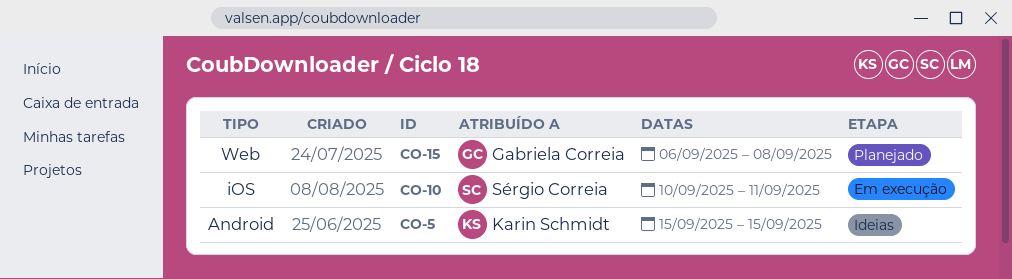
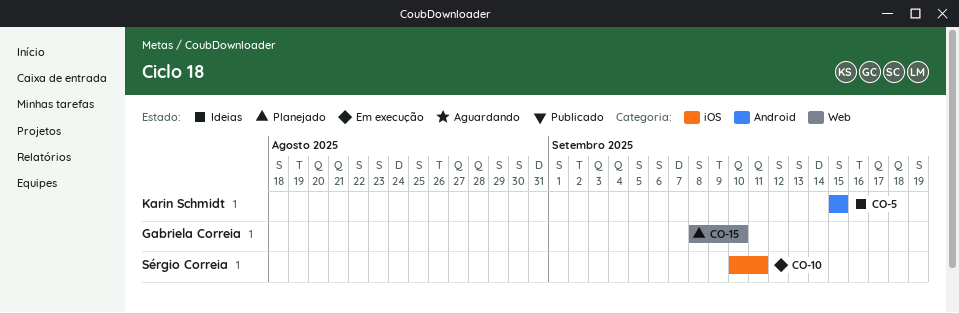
CO-15, start: Sep 6 -> Sep 8
CO-15, due: Sep 8 -> Sep 10

